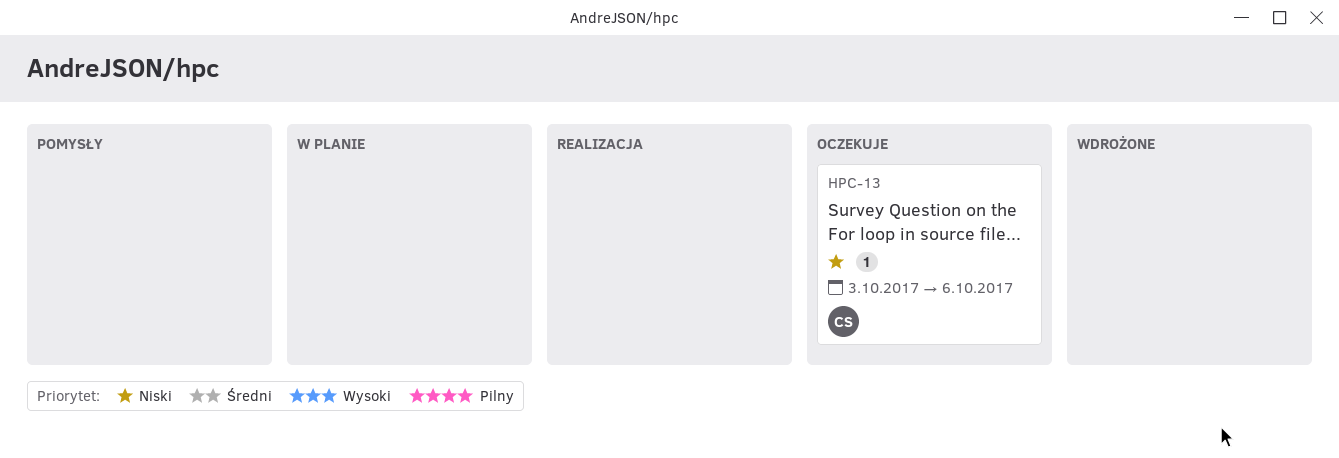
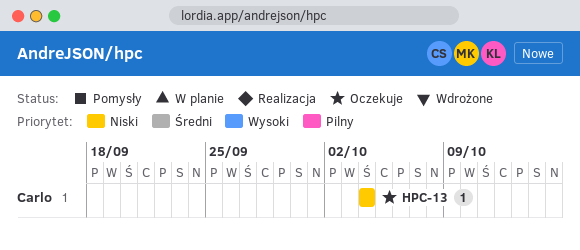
HPC-13, start: Oct 3 -> Oct 4
HPC-13, due: Oct 6 -> Oct 4

